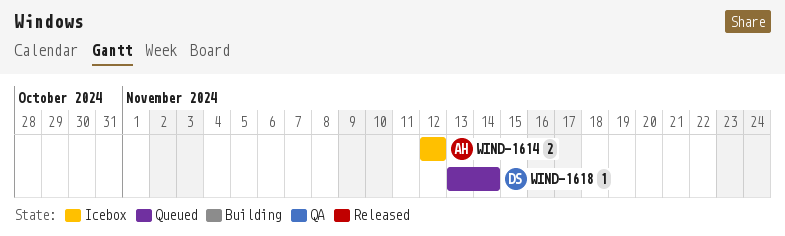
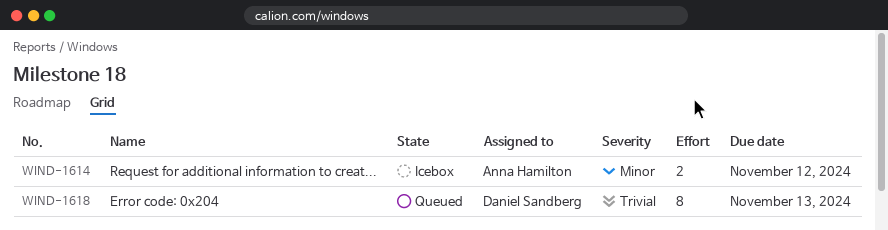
WIND-1618, estimate: 1 -> 8
WIND-1618, due: Nov 14 -> Nov 13

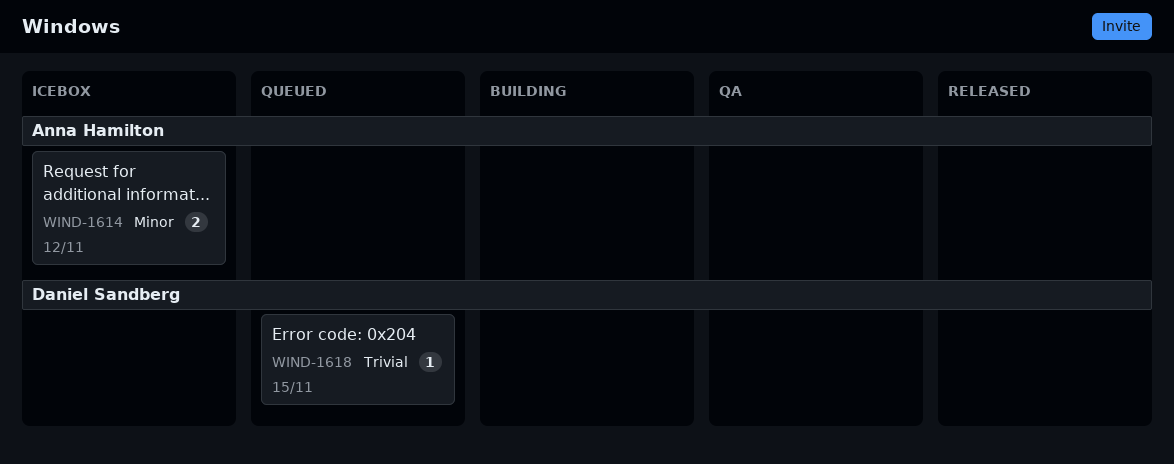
WIND-1618, estimate: 8 -> 1
WIND-1618, due: Nov 13 -> Nov 15

